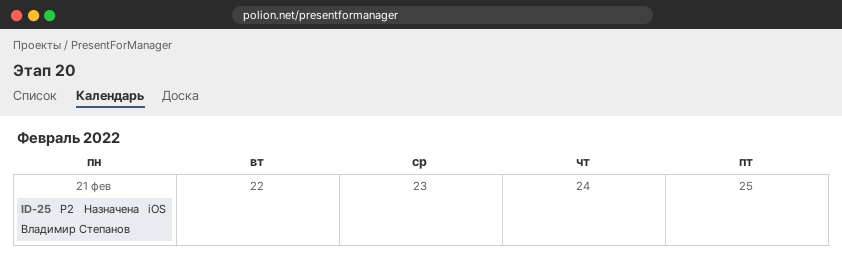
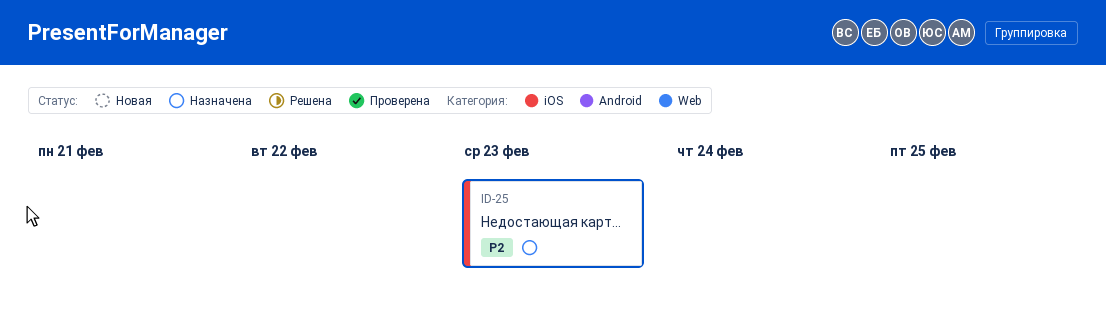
ID-25, due: Feb 21 -> Feb 23

